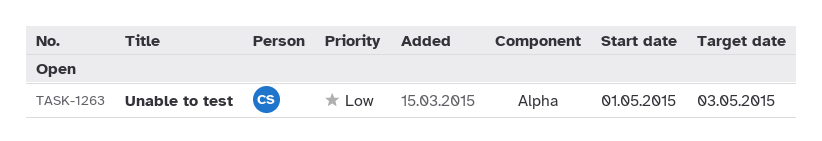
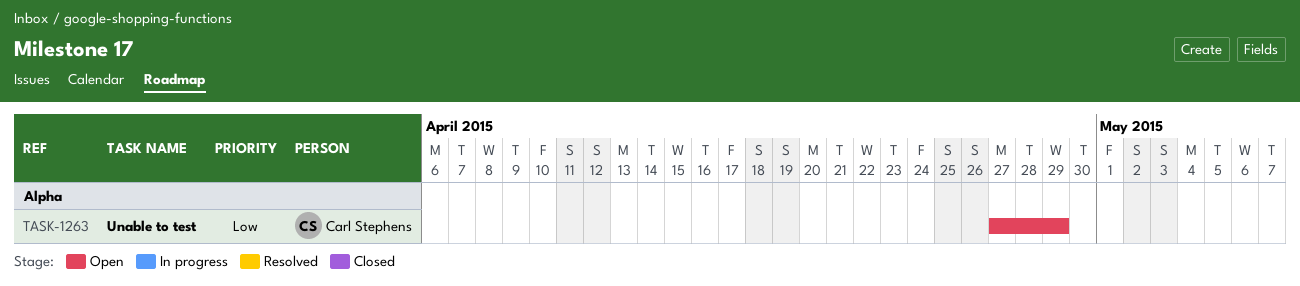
TASK-1263, start: May 1 -> Apr 27
TASK-1263, due: May 3 -> Apr 29

